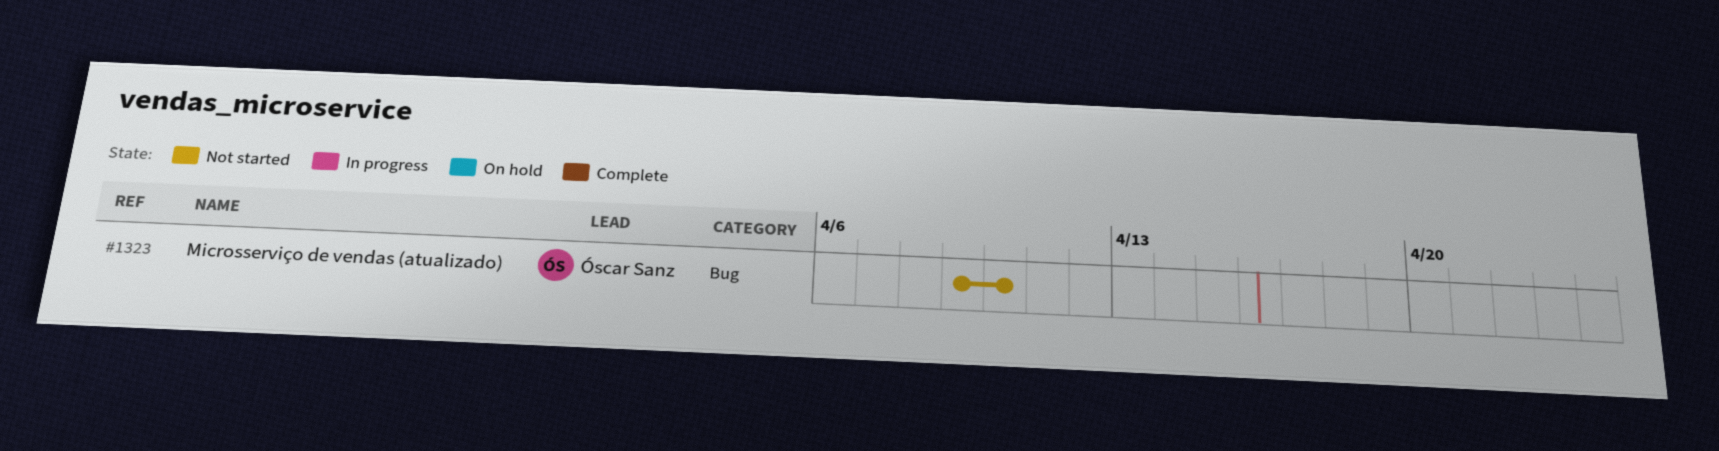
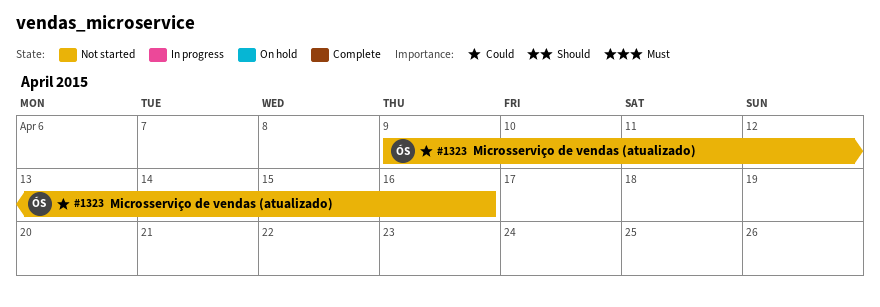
#1323, due: Apr 10 -> Apr 16

